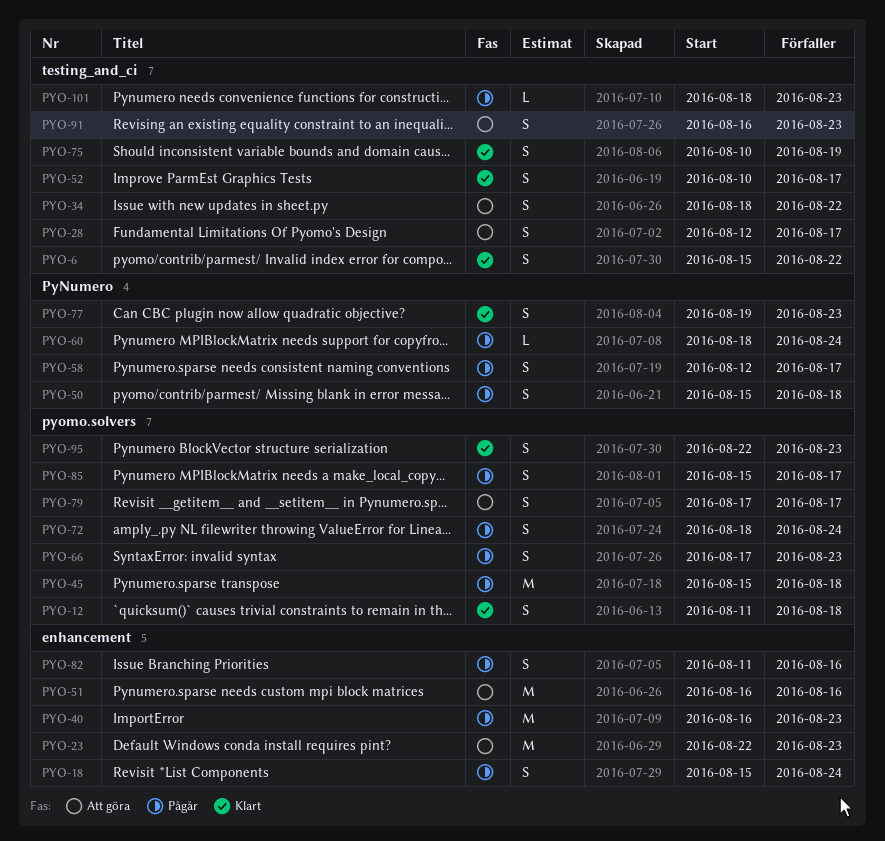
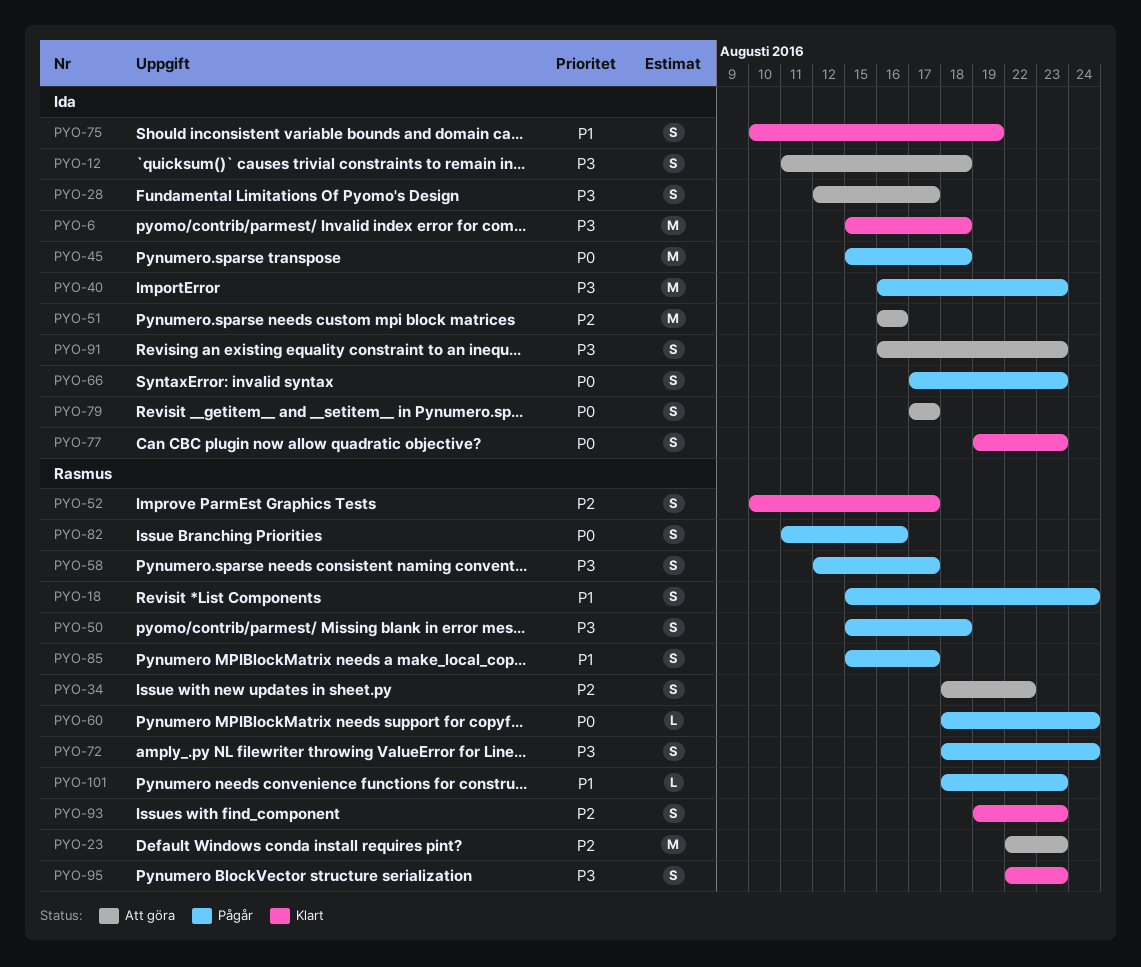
PYO-6, estimate: S -> M
PYO-6, due: Aug 22 -> Aug 18
PYO-12, status: Klart -> Att göra
PYO-93: none -> present

